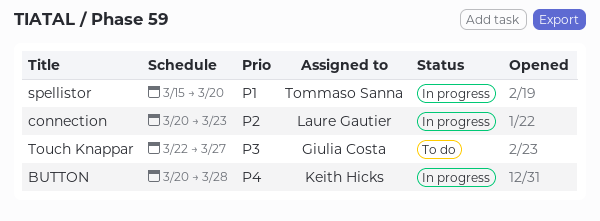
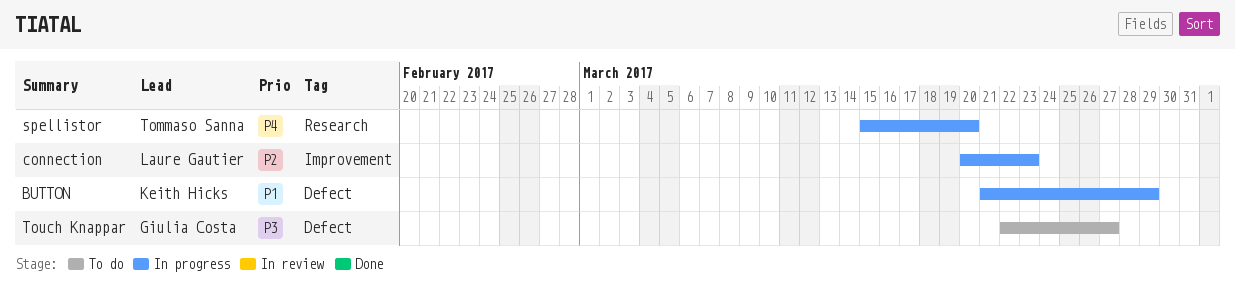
BUTTON, priority: P4 -> P1
BUTTON, start: Mar 20 -> Mar 21
BUTTON, due: Mar 28 -> Mar 29
spellistor, priority: P1 -> P4

